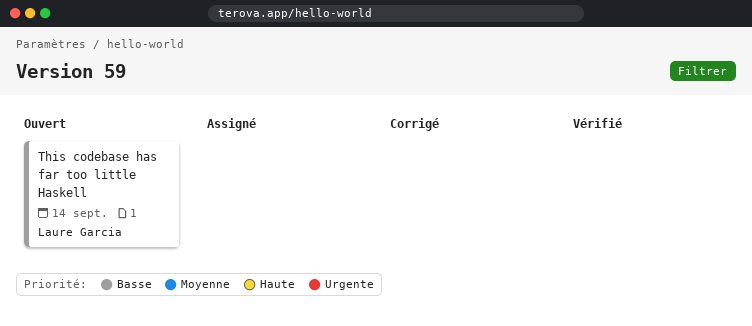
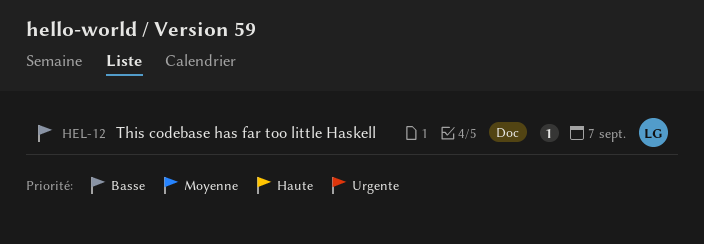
This codebase has far too little Haskell, due: Sep 14 -> Sep 7

